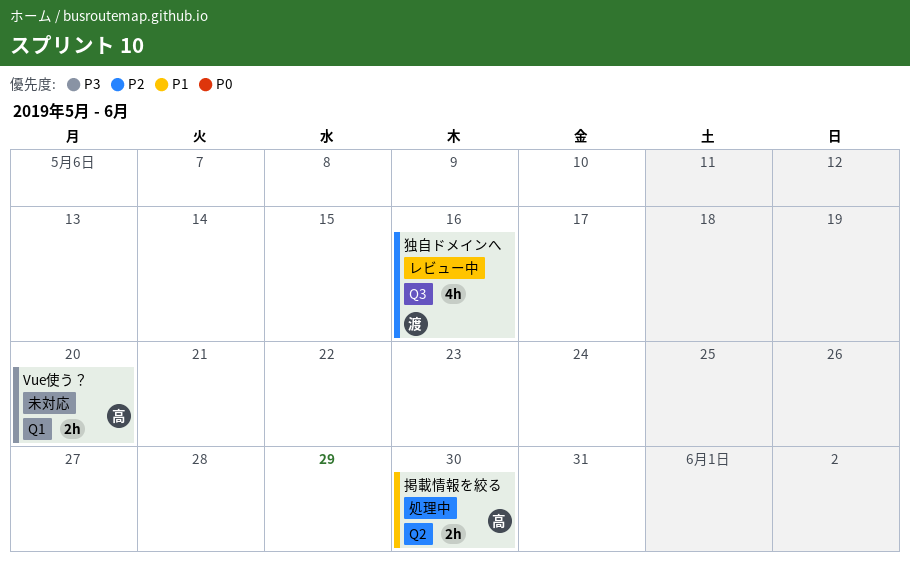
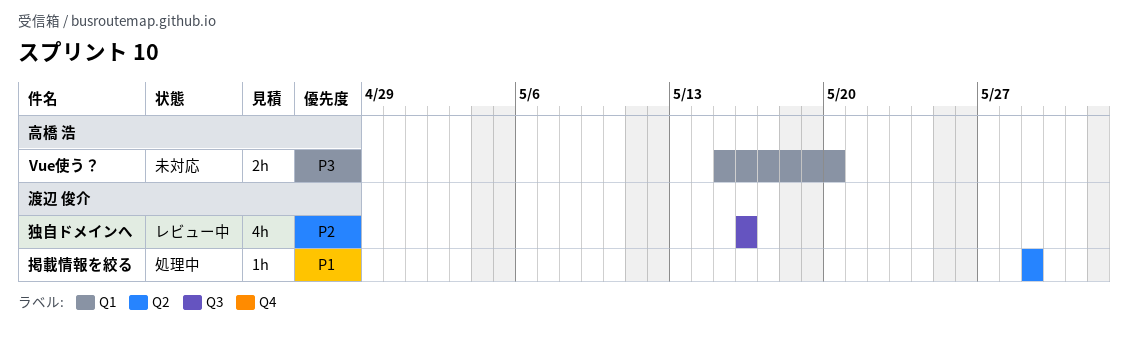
掲載情報を絞る, owner: 高橋 浩 -> 渡辺 俊介
掲載情報を絞る, estimate: 2h -> 1h
掲載情報を絞る, due: May 30 -> May 29

